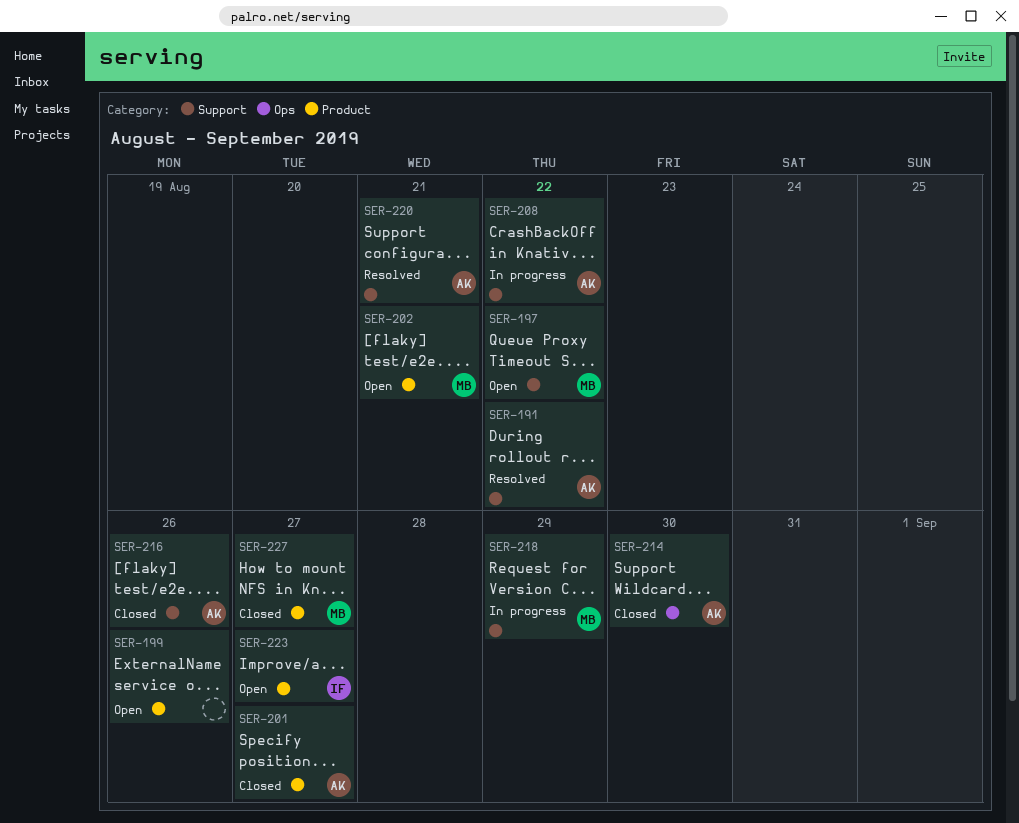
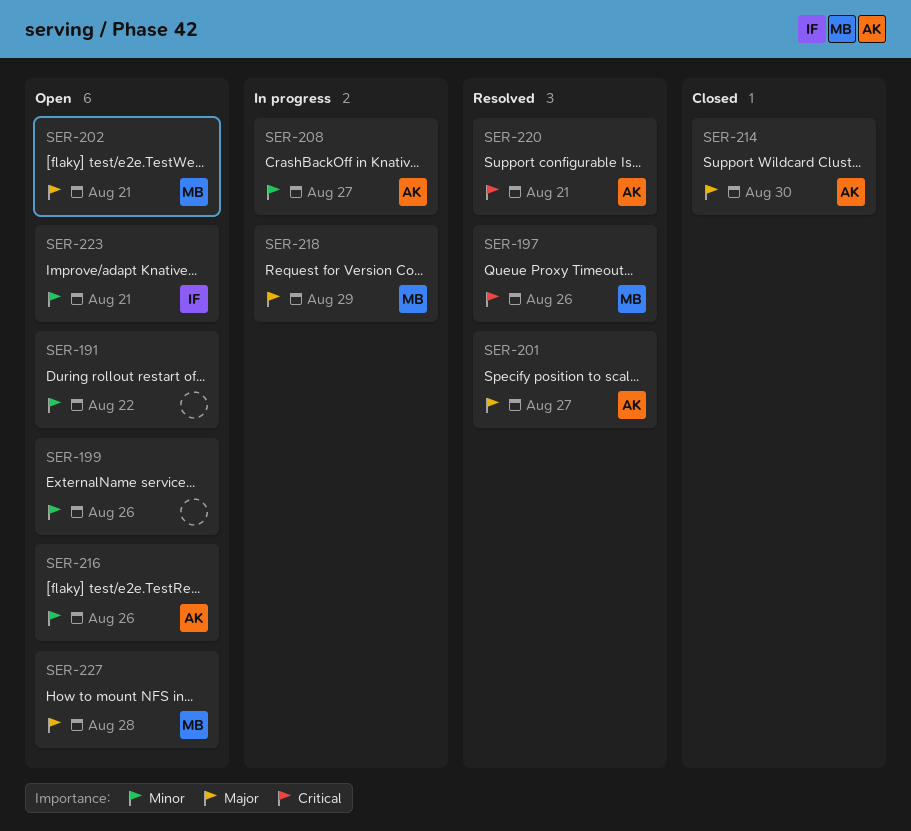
SER-191, status: Resolved -> Open
SER-191, owner: AK -> none
SER-197, status: Open -> Resolved
SER-197, due: Aug 22 -> Aug 26
SER-201, status: Closed -> Resolved
SER-208, due: Aug 22 -> Aug 27
SER-216, status: Closed -> Open
SER-223, due: Aug 27 -> Aug 21
SER-227, status: Closed -> Open
SER-227, due: Aug 27 -> Aug 28

